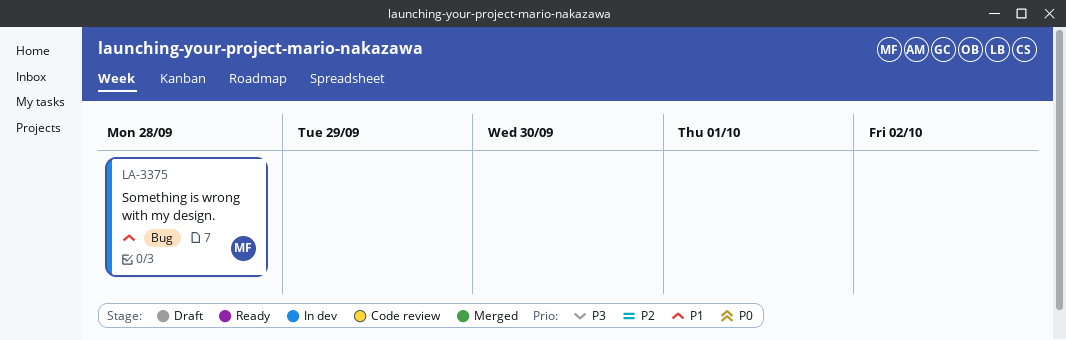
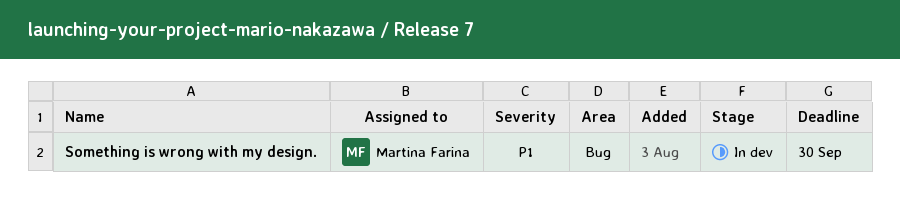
Something is wrong with my design., due: Sep 28 -> Sep 30

